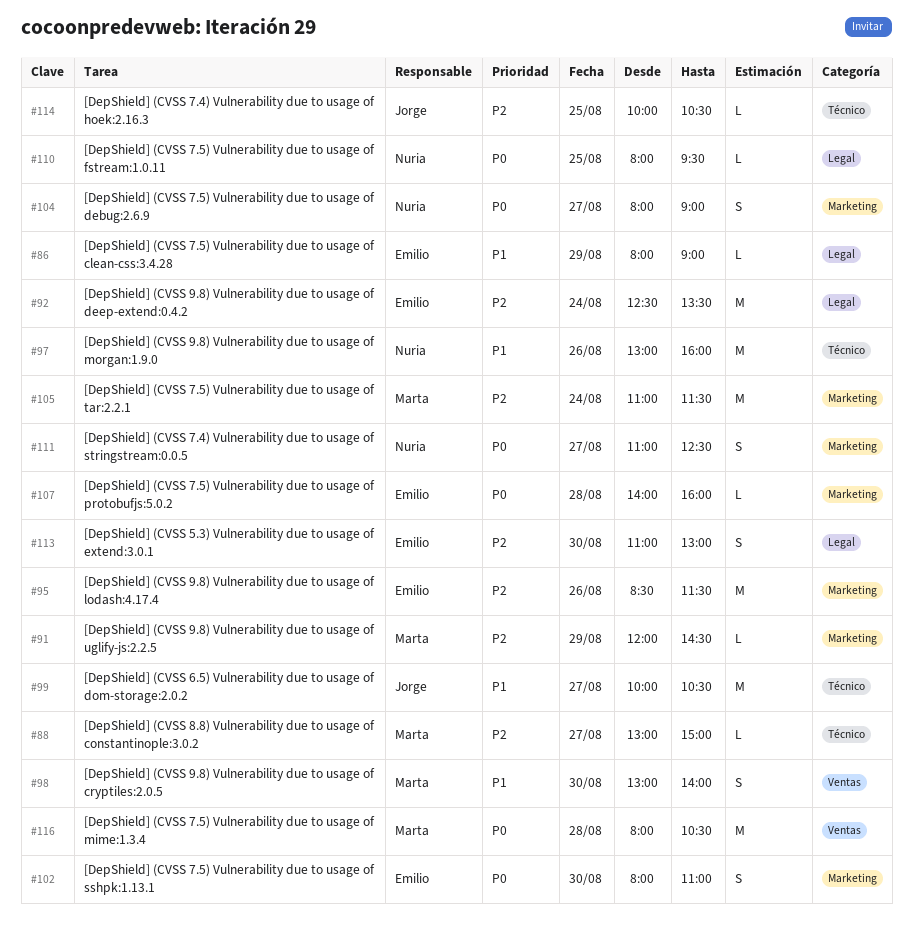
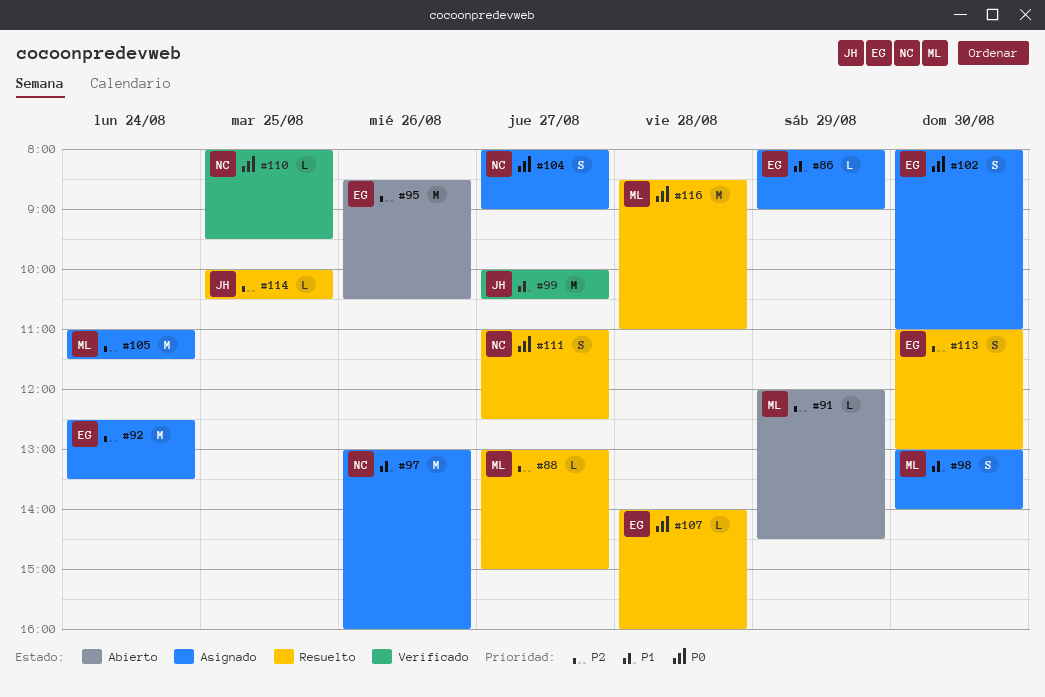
#95, ends: 11:30 -> 10:30
#116, begins: 08:00 -> 08:30
#116, ends: 10:30 -> 11:00

